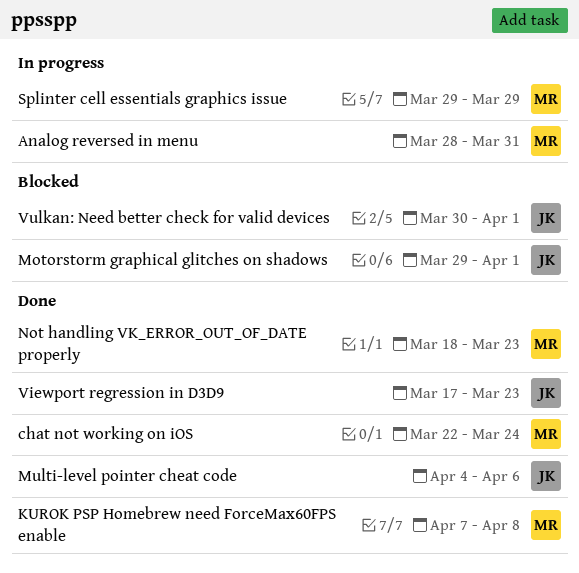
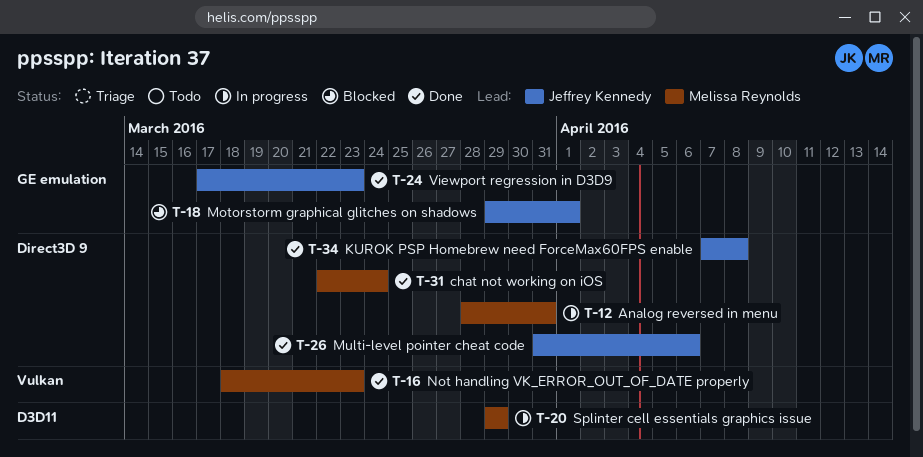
KUROK PSP Homebrew need ForceMax60FPS enable, owner: Melissa Reynolds -> Jeffrey Kennedy
Multi-level pointer cheat code, start: Apr 4 -> Mar 31
Vulkan: Need better check for valid devices: present -> none

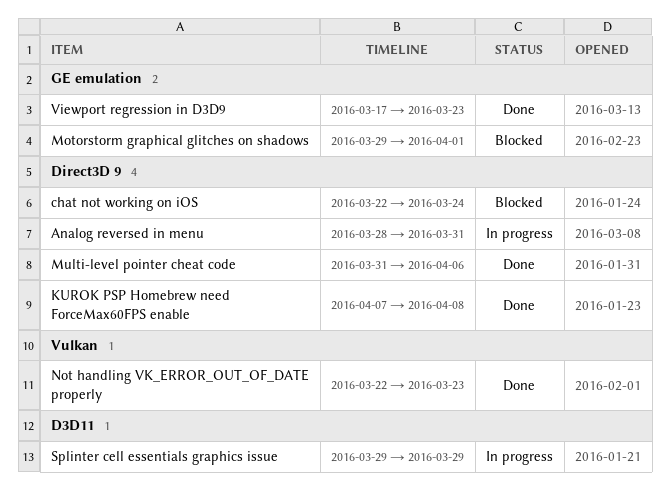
chat not working on iOS, status: Done -> Blocked
Not handling VK_ERROR_OUT_OF_DATE properly, start: Mar 18 -> Mar 22

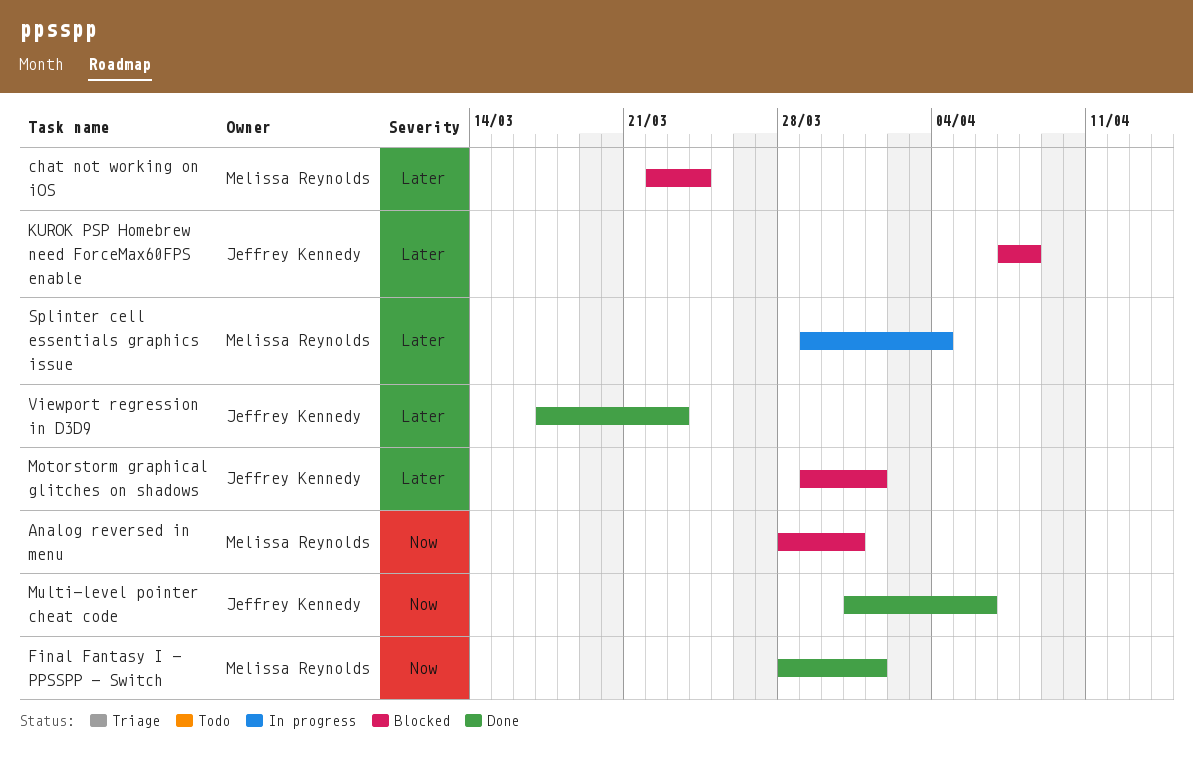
Analog reversed in menu, status: In progress -> Blocked
Final Fantasy I - PPSSPP - Switch: none -> present
KUROK PSP Homebrew need ForceMax60FPS enable, status: Done -> Blocked
Not handling VK_ERROR_OUT_OF_DATE properly: present -> none
Splinter cell essentials graphics issue, due: Mar 29 -> Apr 4

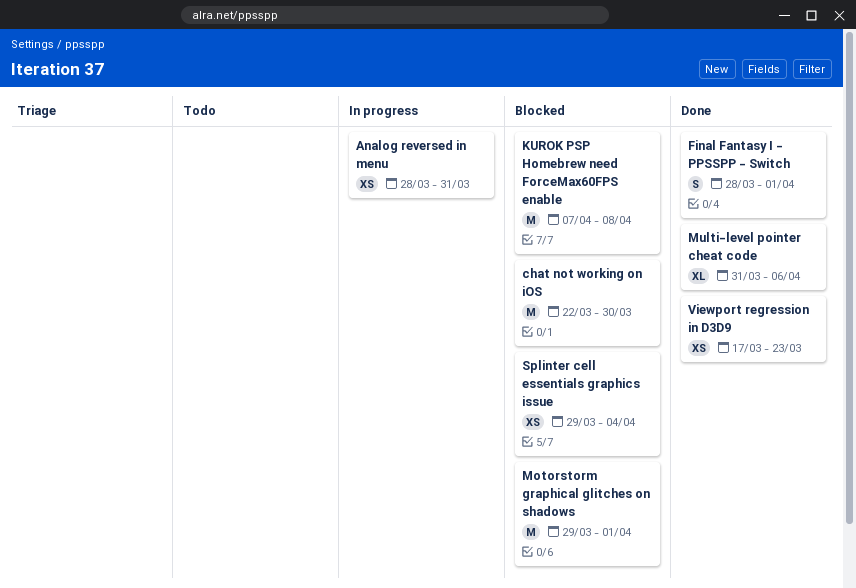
Analog reversed in menu, status: Blocked -> In progress
chat not working on iOS, due: Mar 24 -> Mar 30
Splinter cell essentials graphics issue, status: In progress -> Blocked

